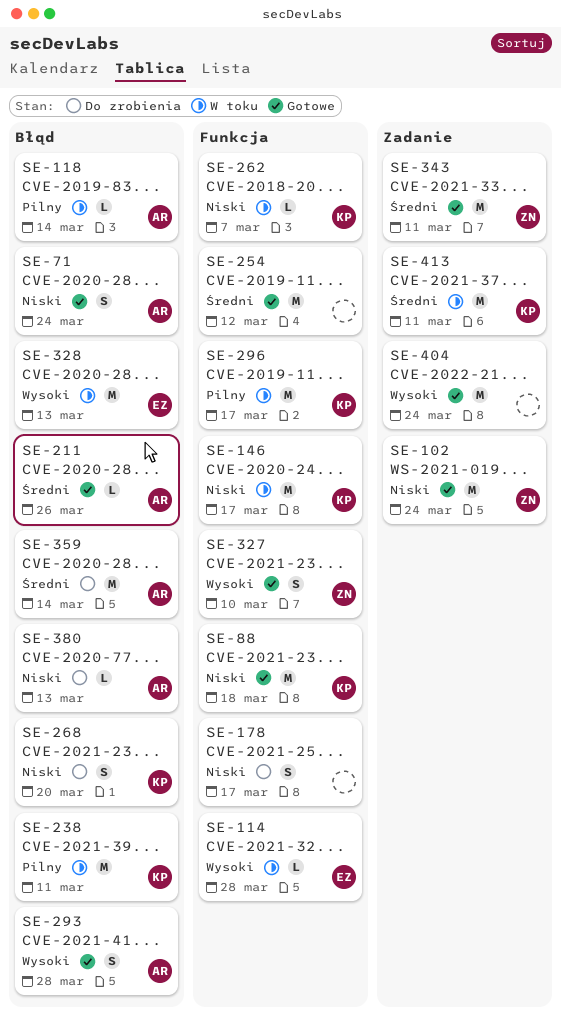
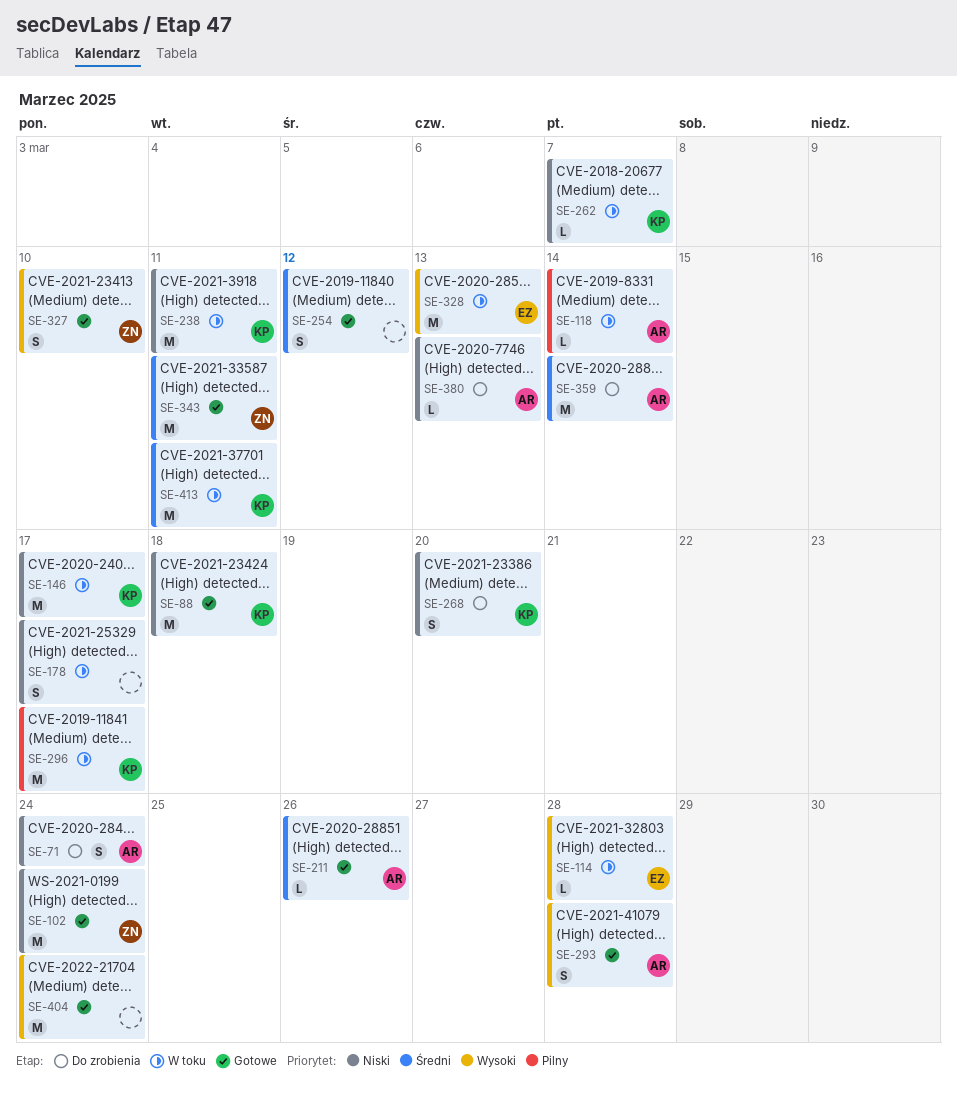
SE-71, status: Gotowe -> Do zrobienia
SE-178, status: Do zrobienia -> W toku
SE-238, priority: Pilny -> Niski
SE-254, estimate: M -> S

